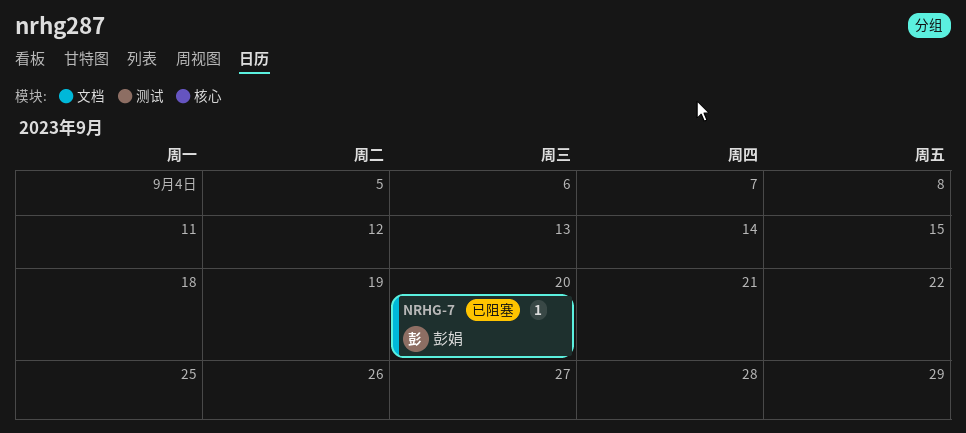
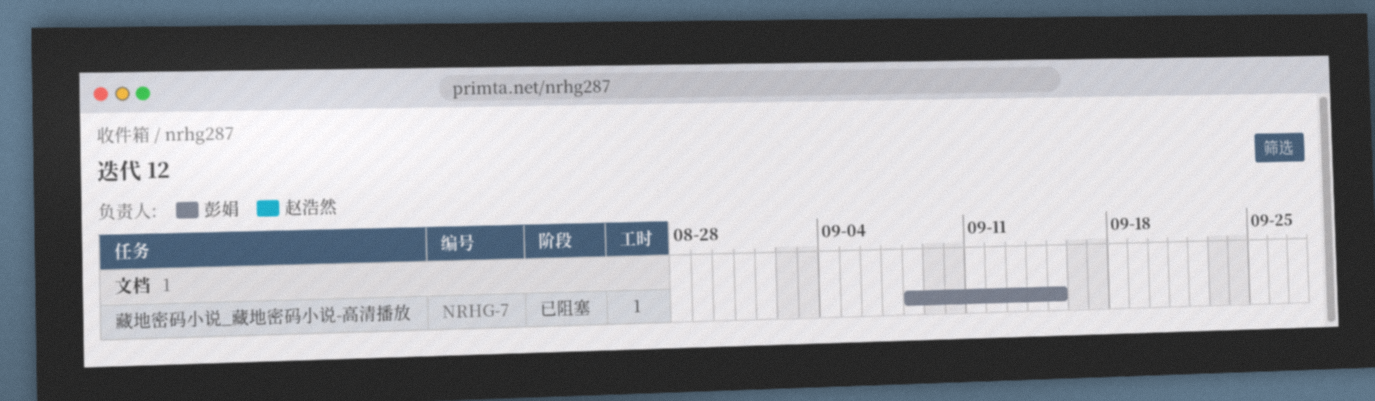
NRHG-7, due: Sep 20 -> Sep 15

